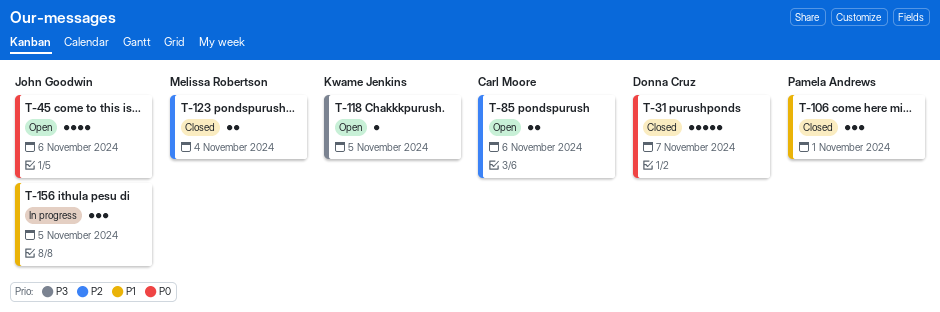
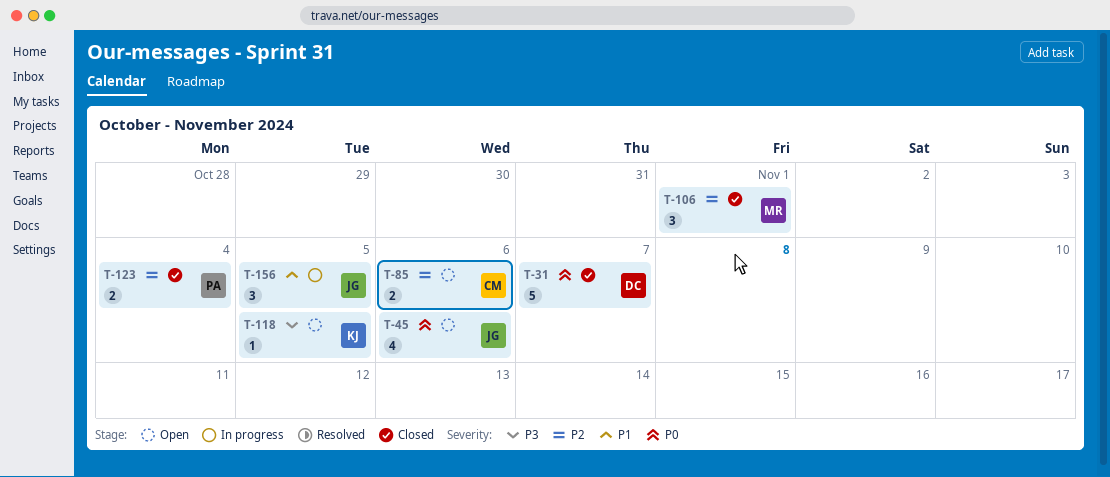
T-106, owner: Pamela Andrews -> Melissa Robertson
T-106, priority: P1 -> P2
T-123, owner: Melissa Robertson -> Pamela Andrews

